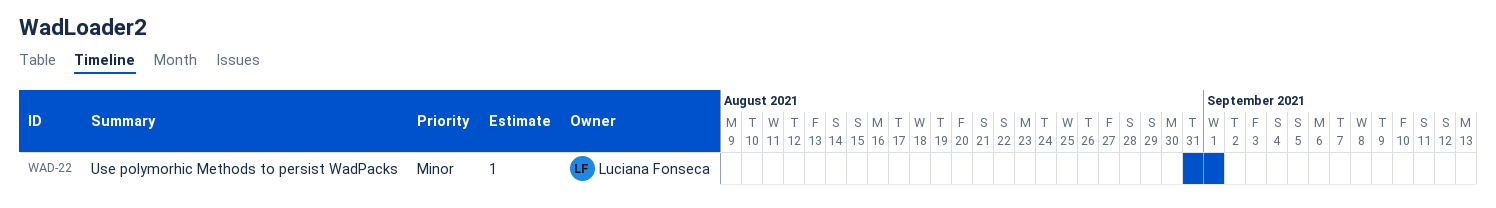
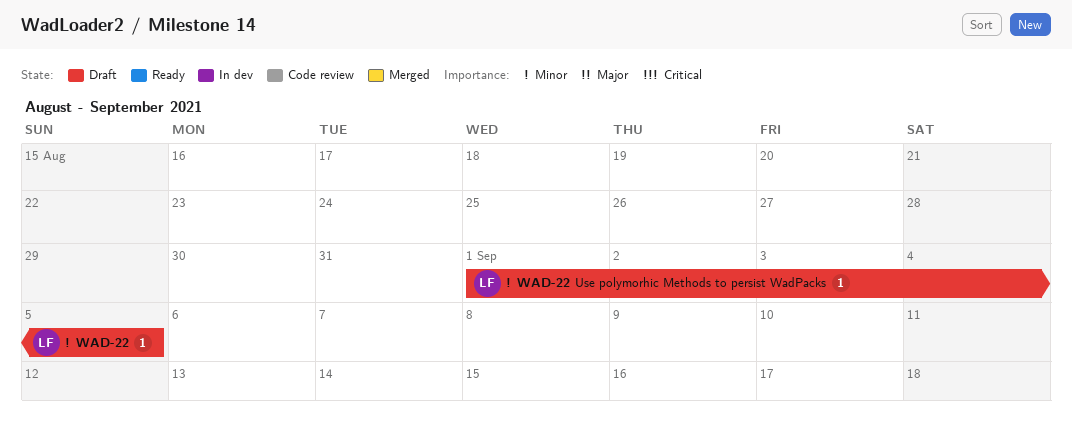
WAD-22, start: Aug 31 -> Sep 1
WAD-22, due: Sep 1 -> Sep 5

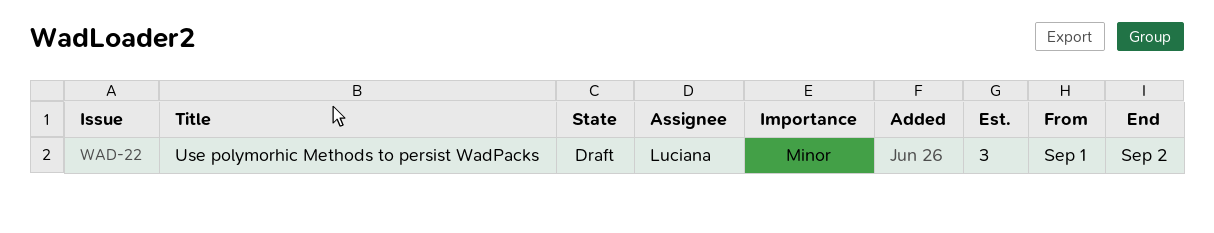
WAD-22, estimate: 1 -> 3
WAD-22, due: Sep 5 -> Sep 2

